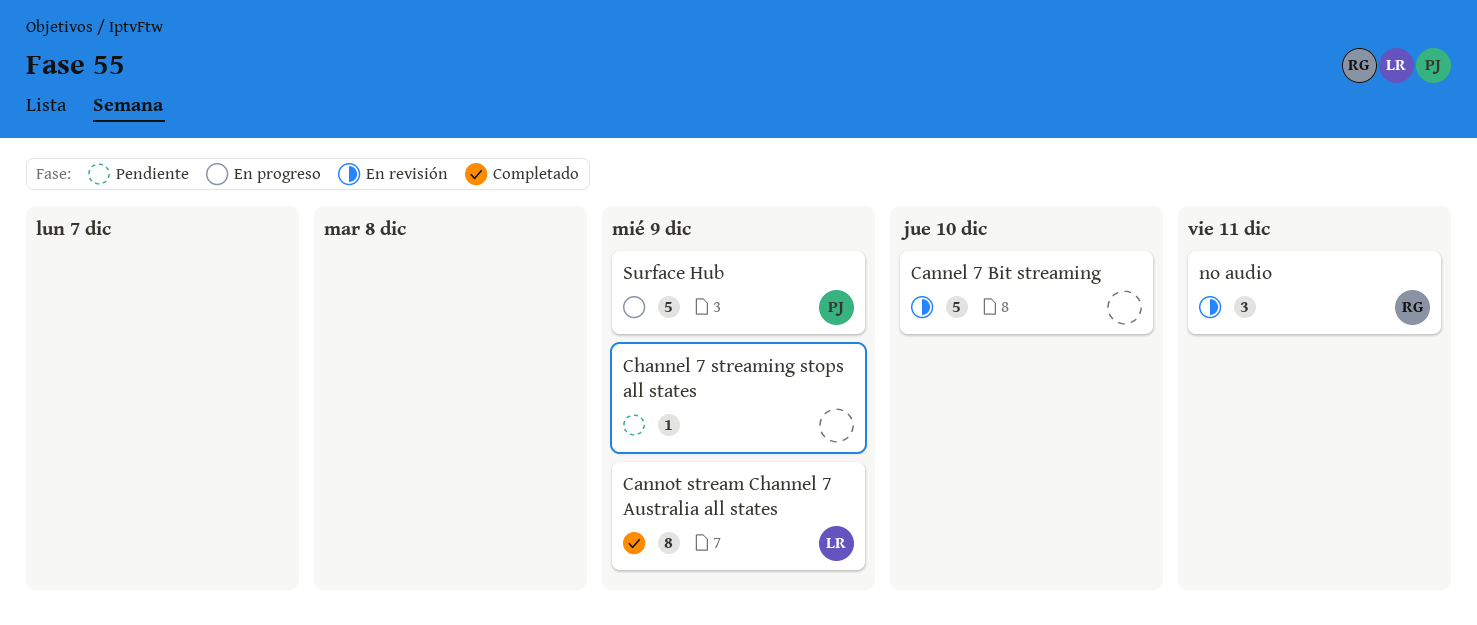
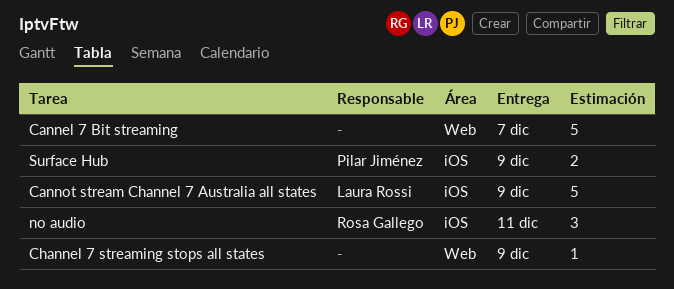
Cannel 7 Bit streaming, due: Dec 10 -> Dec 7
Cannot stream Channel 7 Australia all states, estimate: 8 -> 5
Surface Hub, estimate: 5 -> 2

